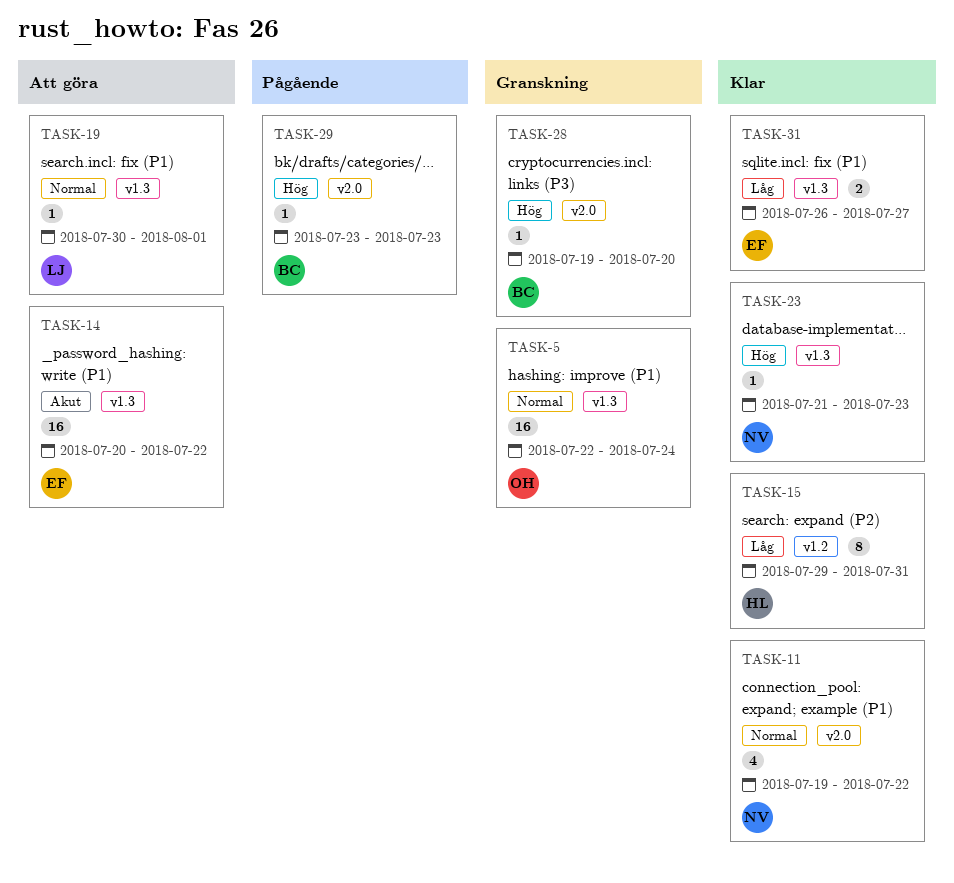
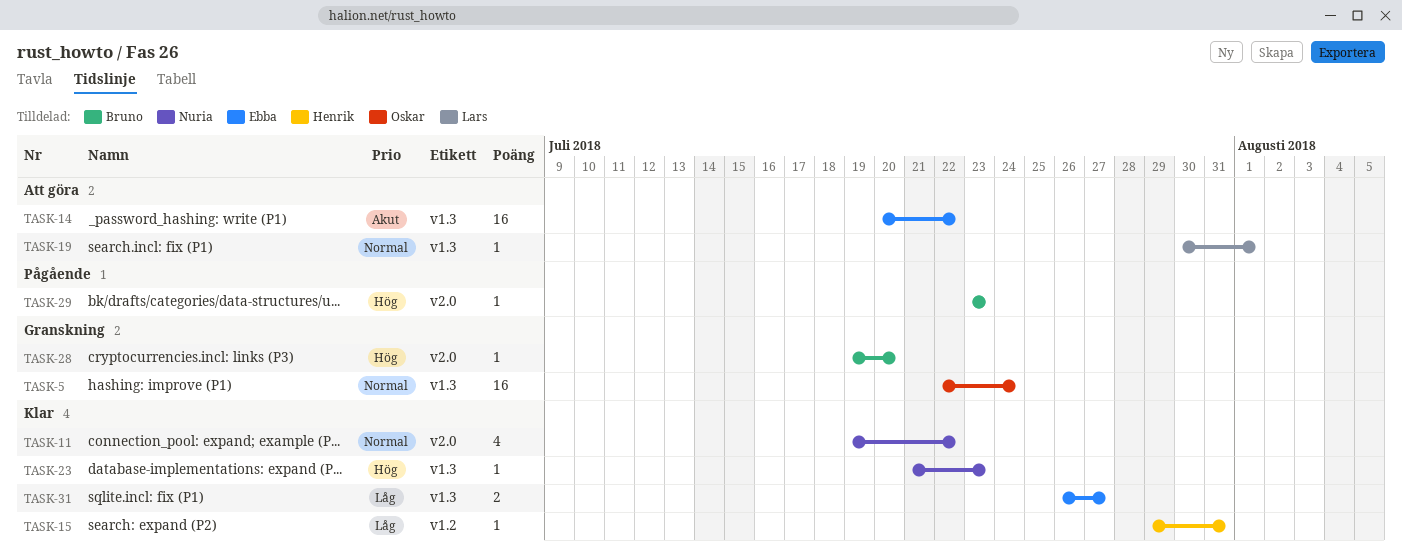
TASK-15, estimate: 8 -> 1

